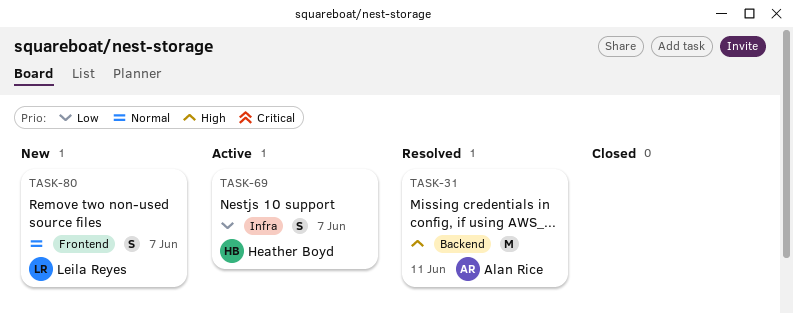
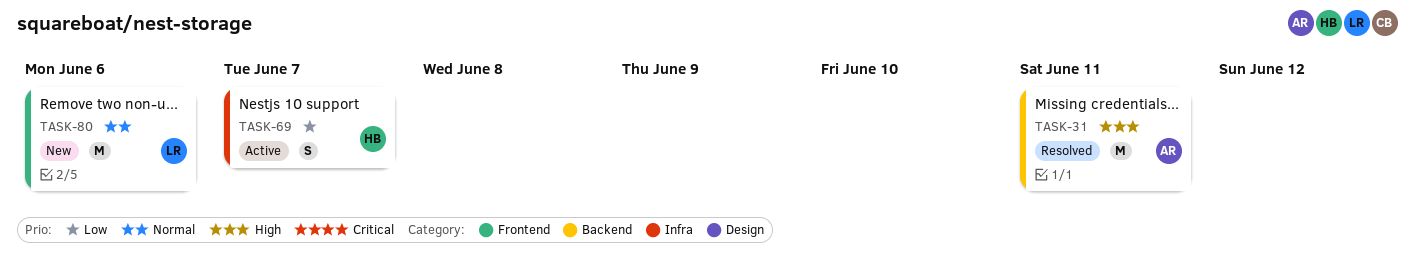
TASK-80, estimate: S -> M
TASK-80, due: Jun 7 -> Jun 6

